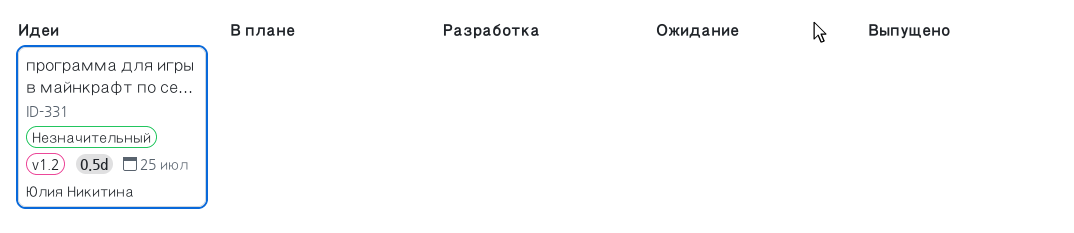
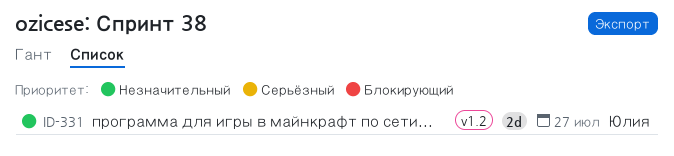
ID-331, estimate: 0.5d -> 2d
ID-331, due: Jul 25 -> Jul 27

